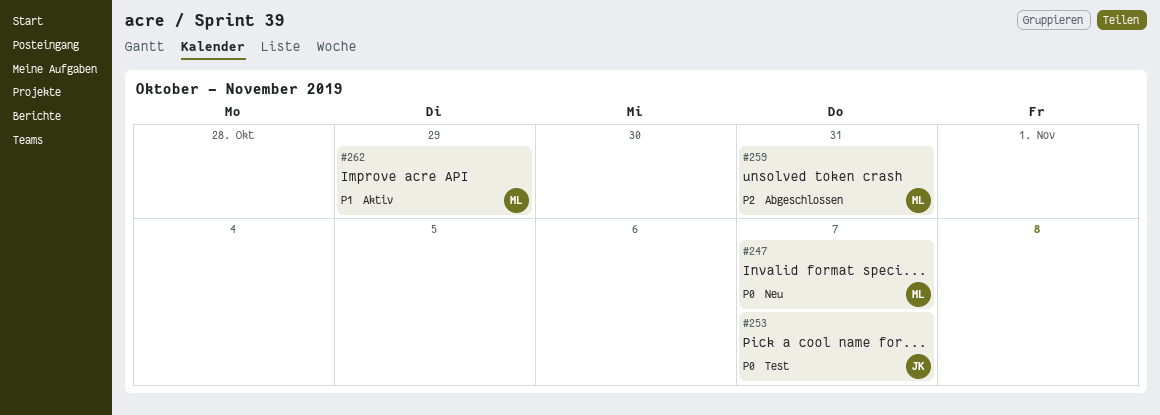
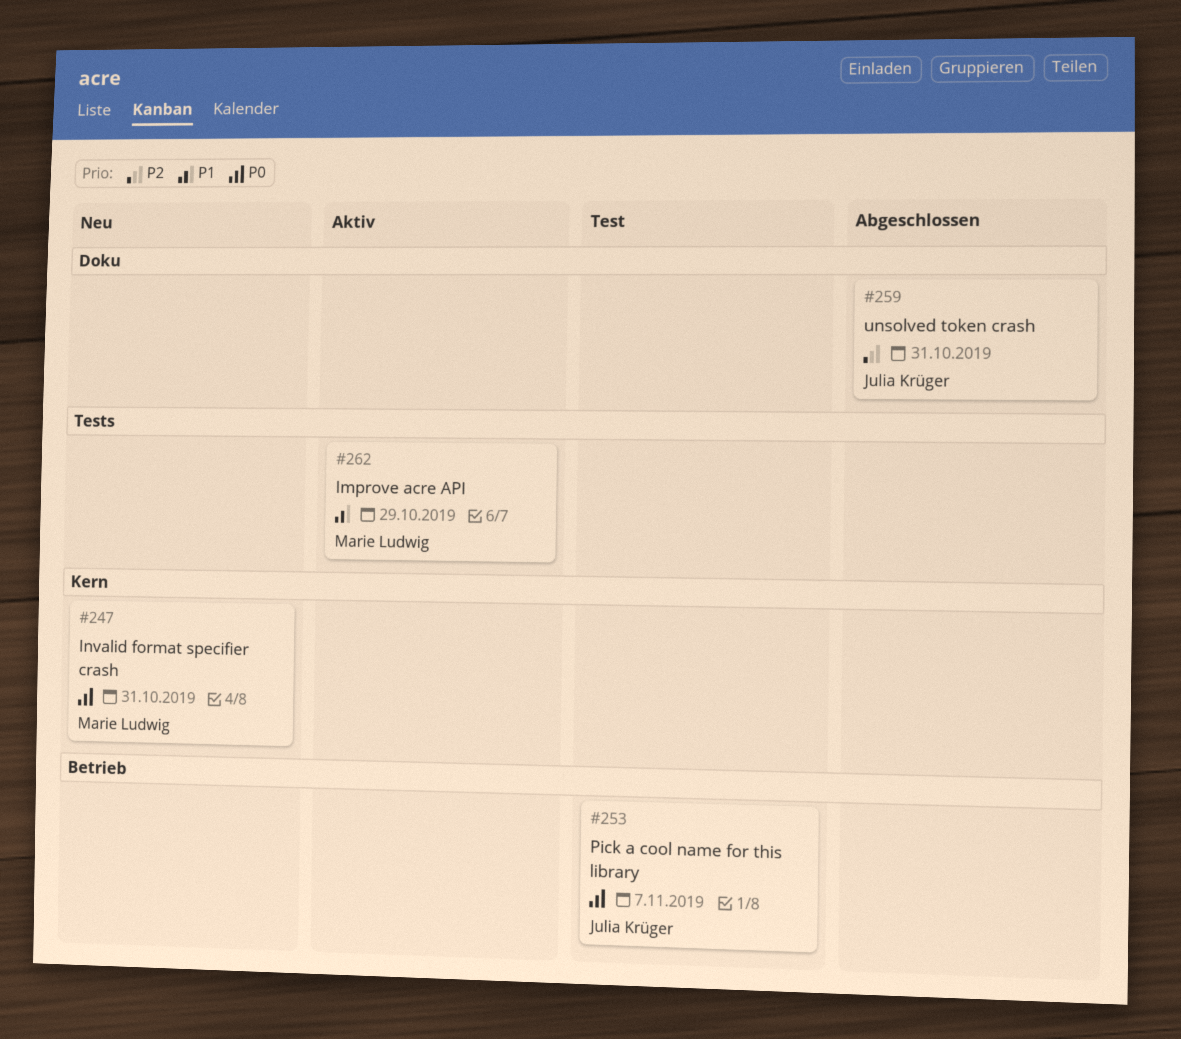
#247, due: Nov 7 -> Oct 31
#259, owner: Marie Ludwig -> Julia Krüger

